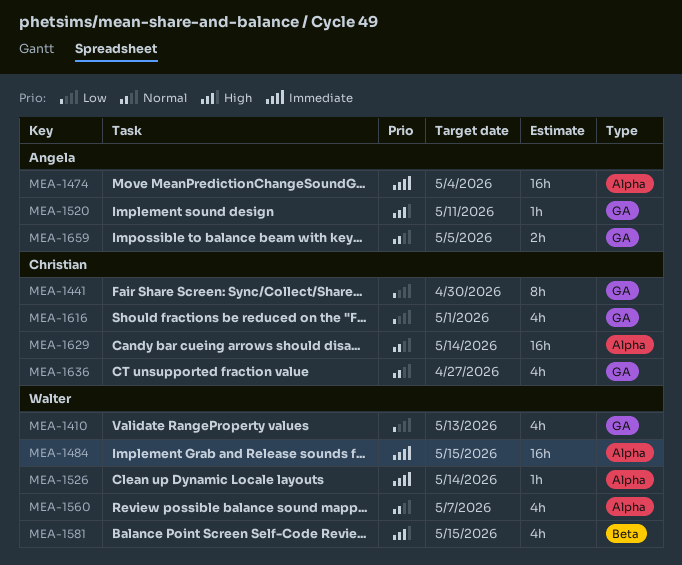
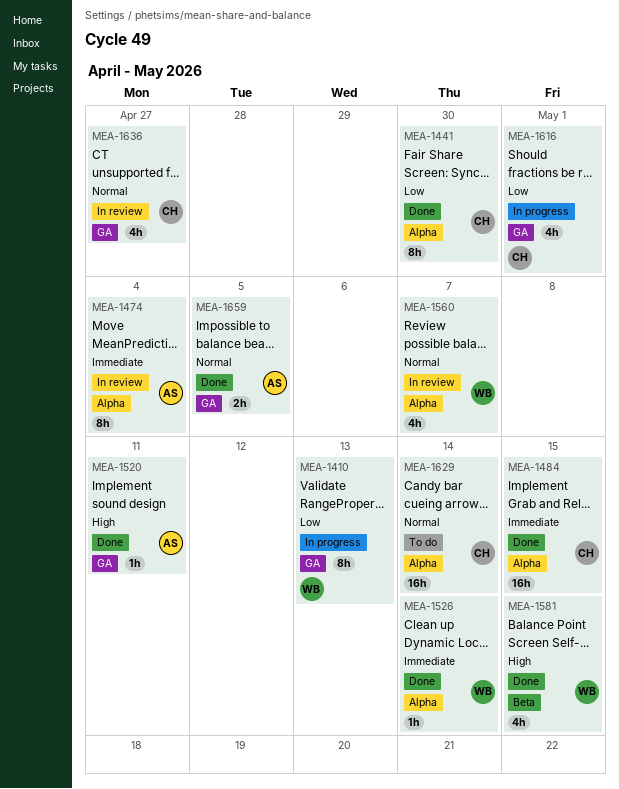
MEA-1410, estimate: 4h -> 8h
MEA-1441, label: GA -> Alpha
MEA-1474, estimate: 16h -> 8h
MEA-1484, owner: Walter -> Christian

